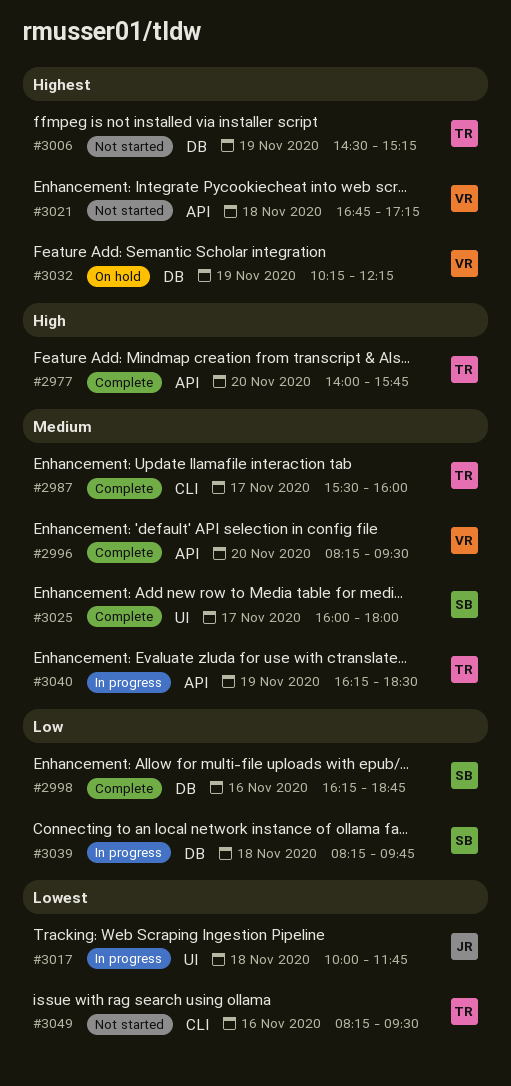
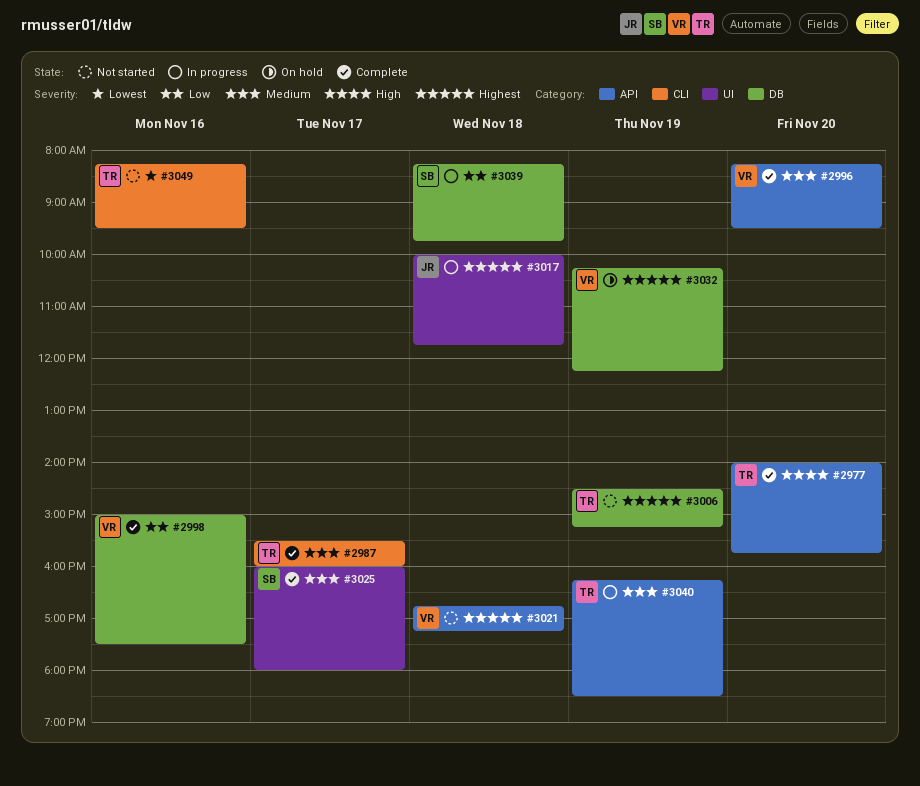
#2998, owner: SB -> VR
#2998, begins: 16:15 -> 15:00
#2998, ends: 18:45 -> 17:30
#3017, priority: Lowest -> Highest

